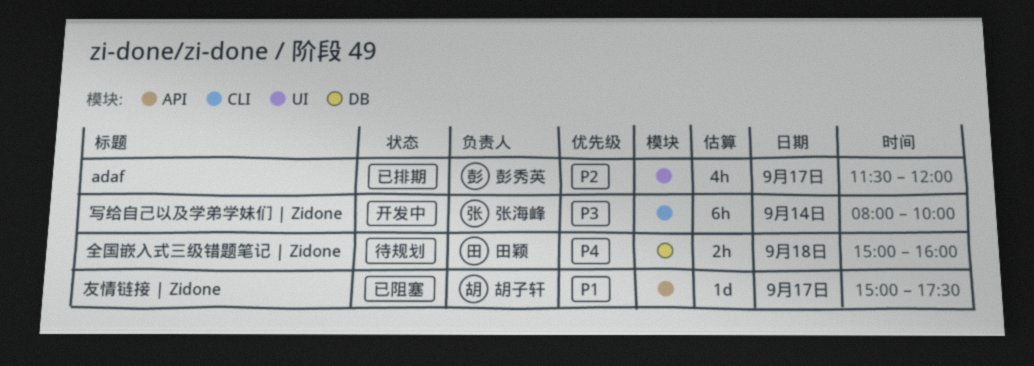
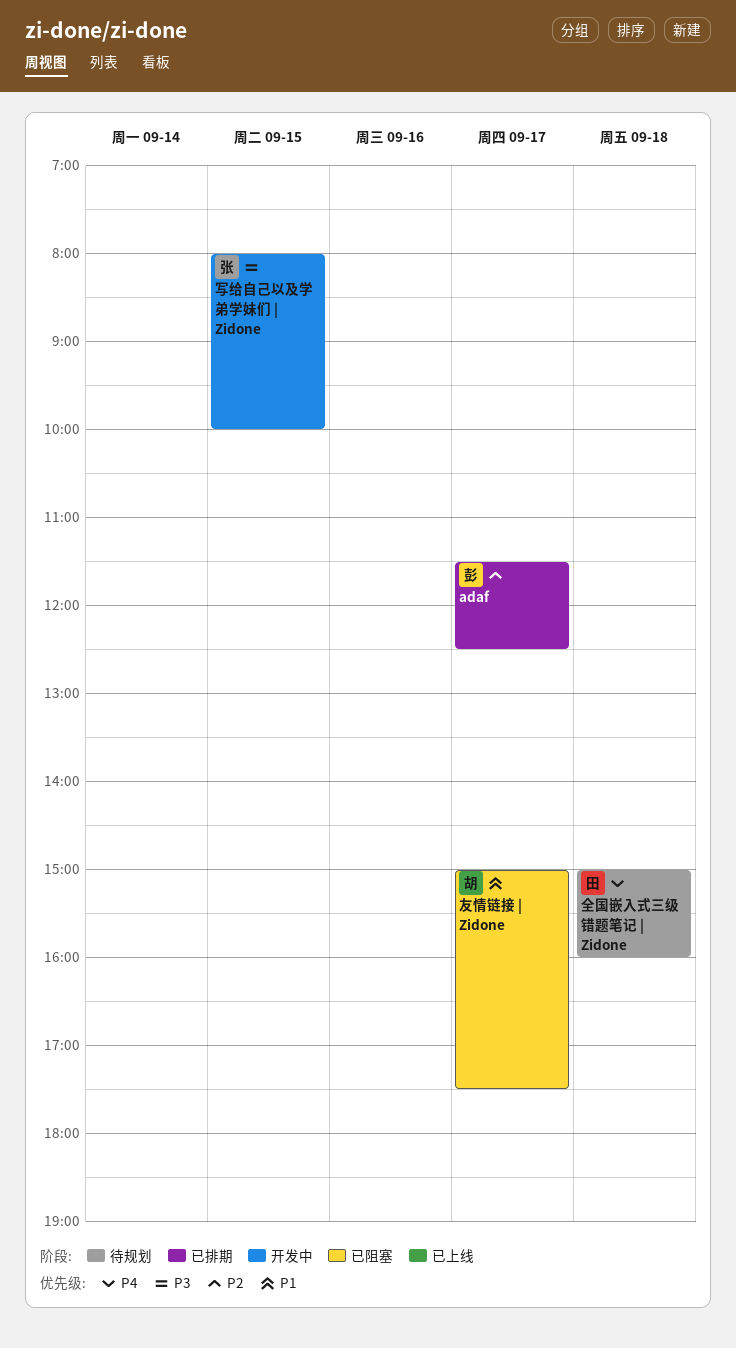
adaf, ends: 12:00 -> 12:30
写给自己以及学弟学妹们 | Zidone, day: Sep 14 -> Sep 15

